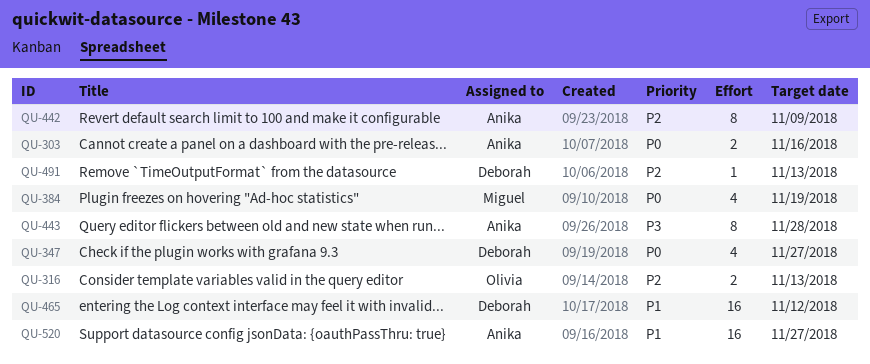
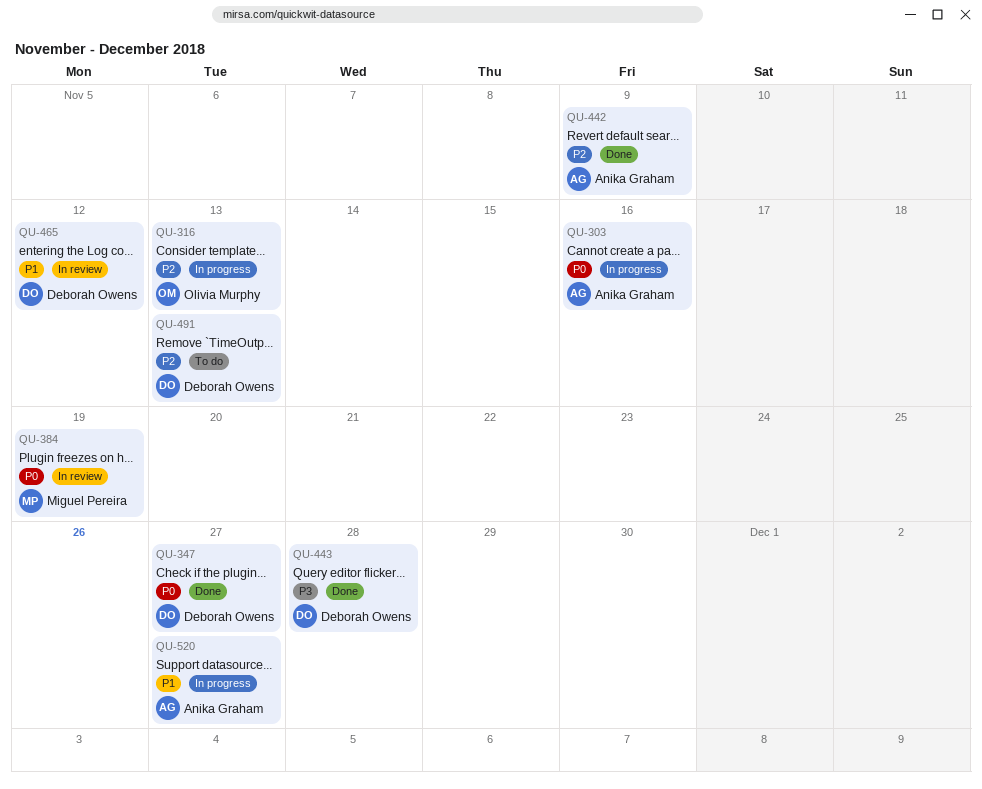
QU-443, owner: Anika Graham -> Deborah Owens

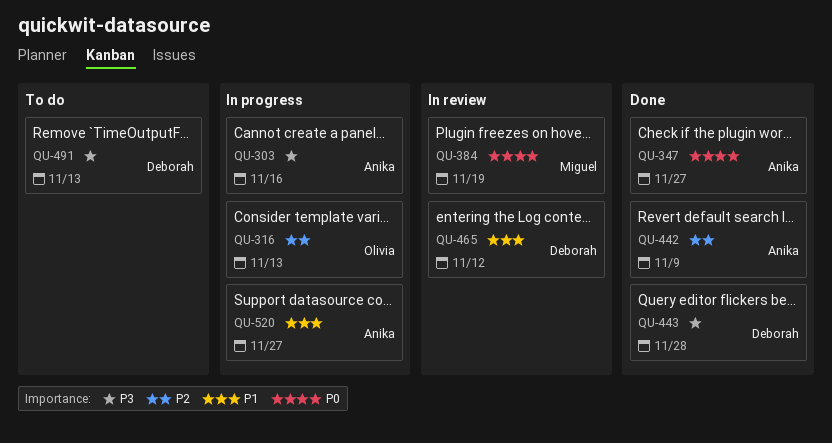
QU-303, priority: P0 -> P3
QU-347, owner: Deborah Owens -> Anika Graham
QU-491, priority: P2 -> P3

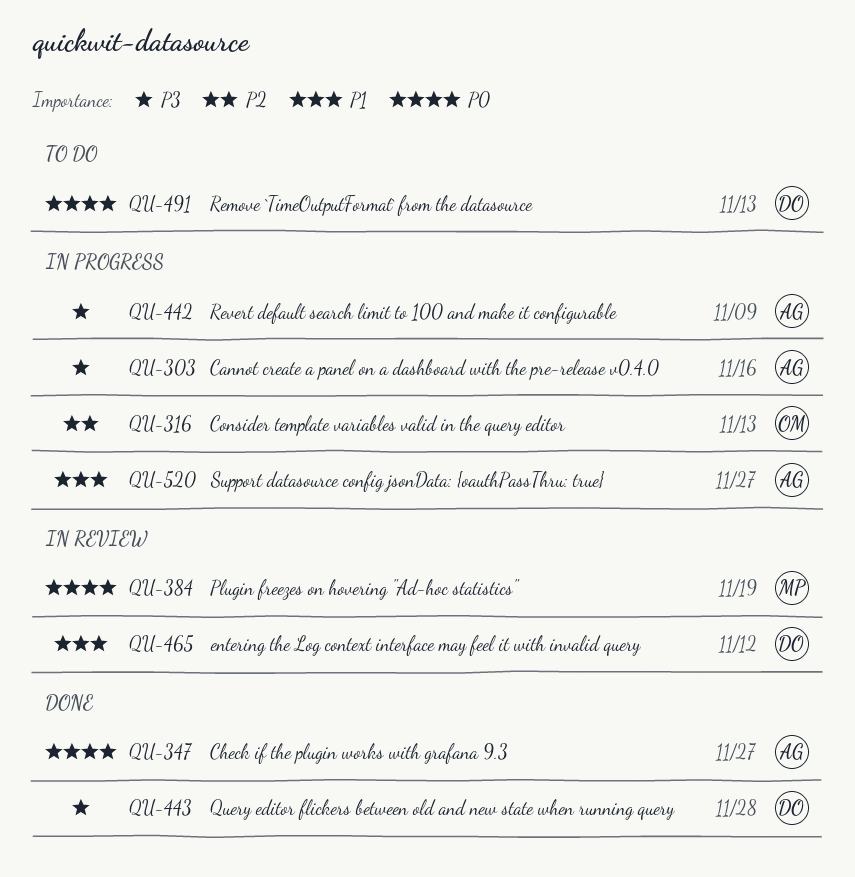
QU-442, status: Done -> In progress
QU-442, priority: P2 -> P3
QU-491, priority: P3 -> P0

